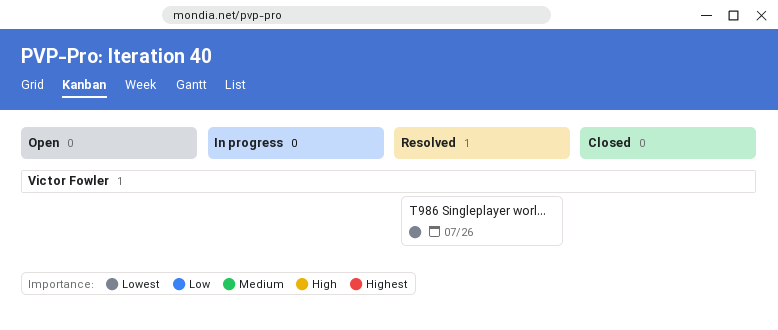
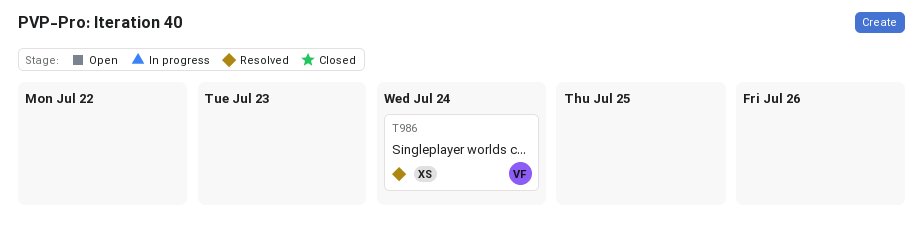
T986, due: Jul 26 -> Jul 24

